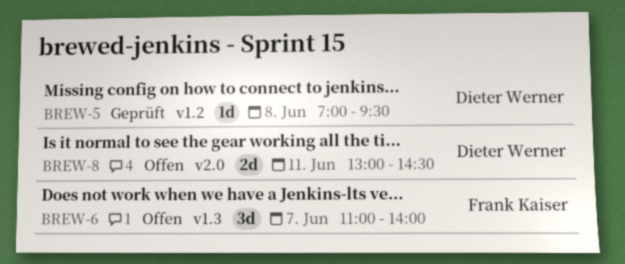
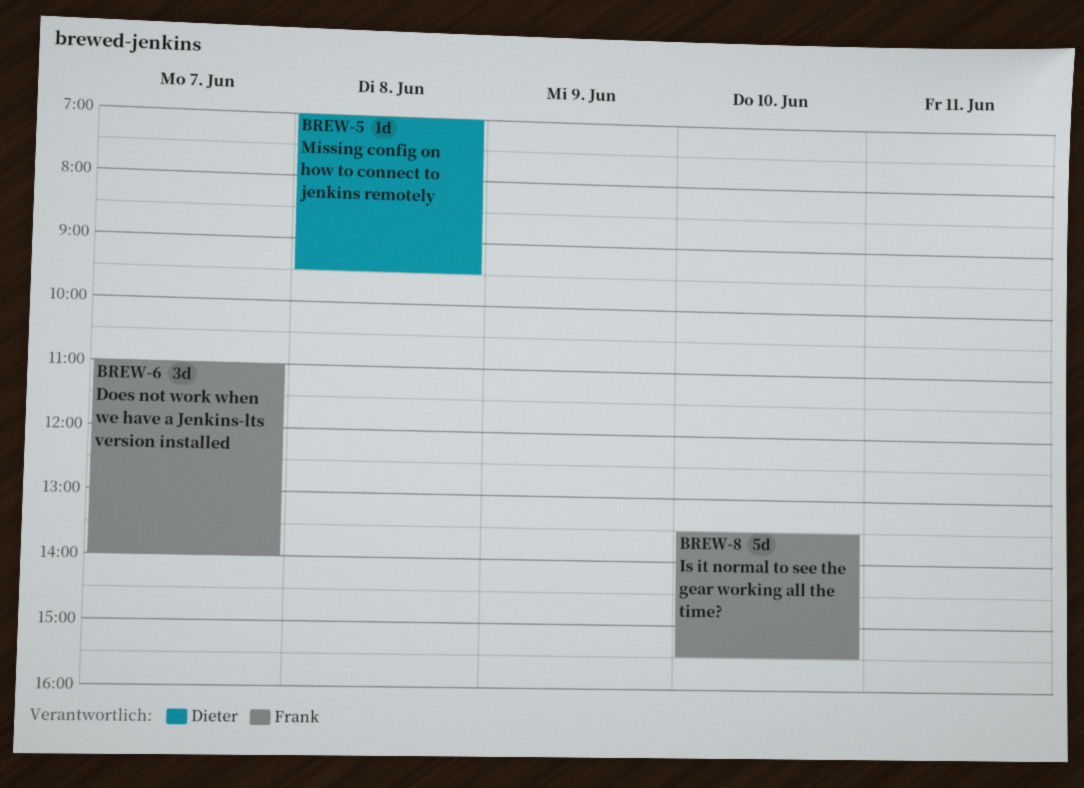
BREW-8, owner: Dieter Werner -> Frank Kaiser
BREW-8, estimate: 2d -> 5d
BREW-8, day: Jun 11 -> Jun 10
BREW-8, begins: 13:00 -> 13:30
BREW-8, ends: 14:30 -> 15:30

